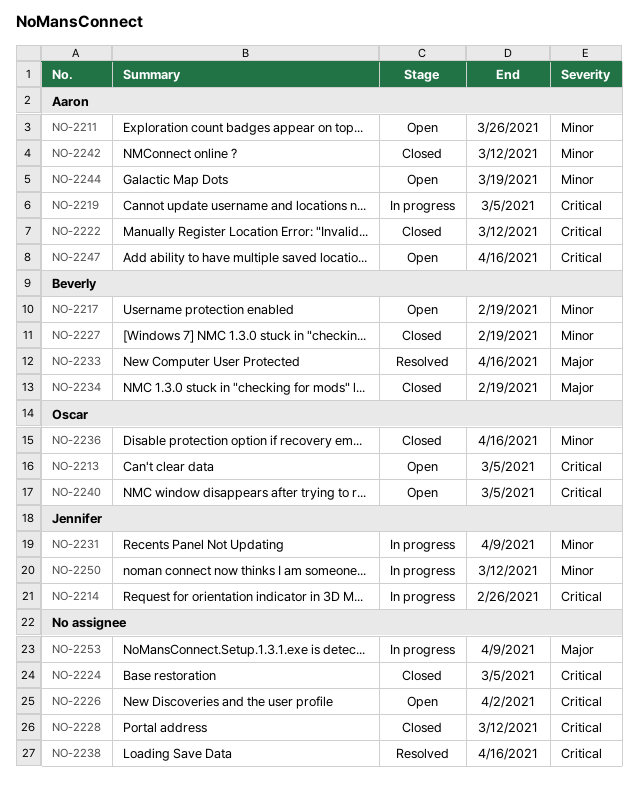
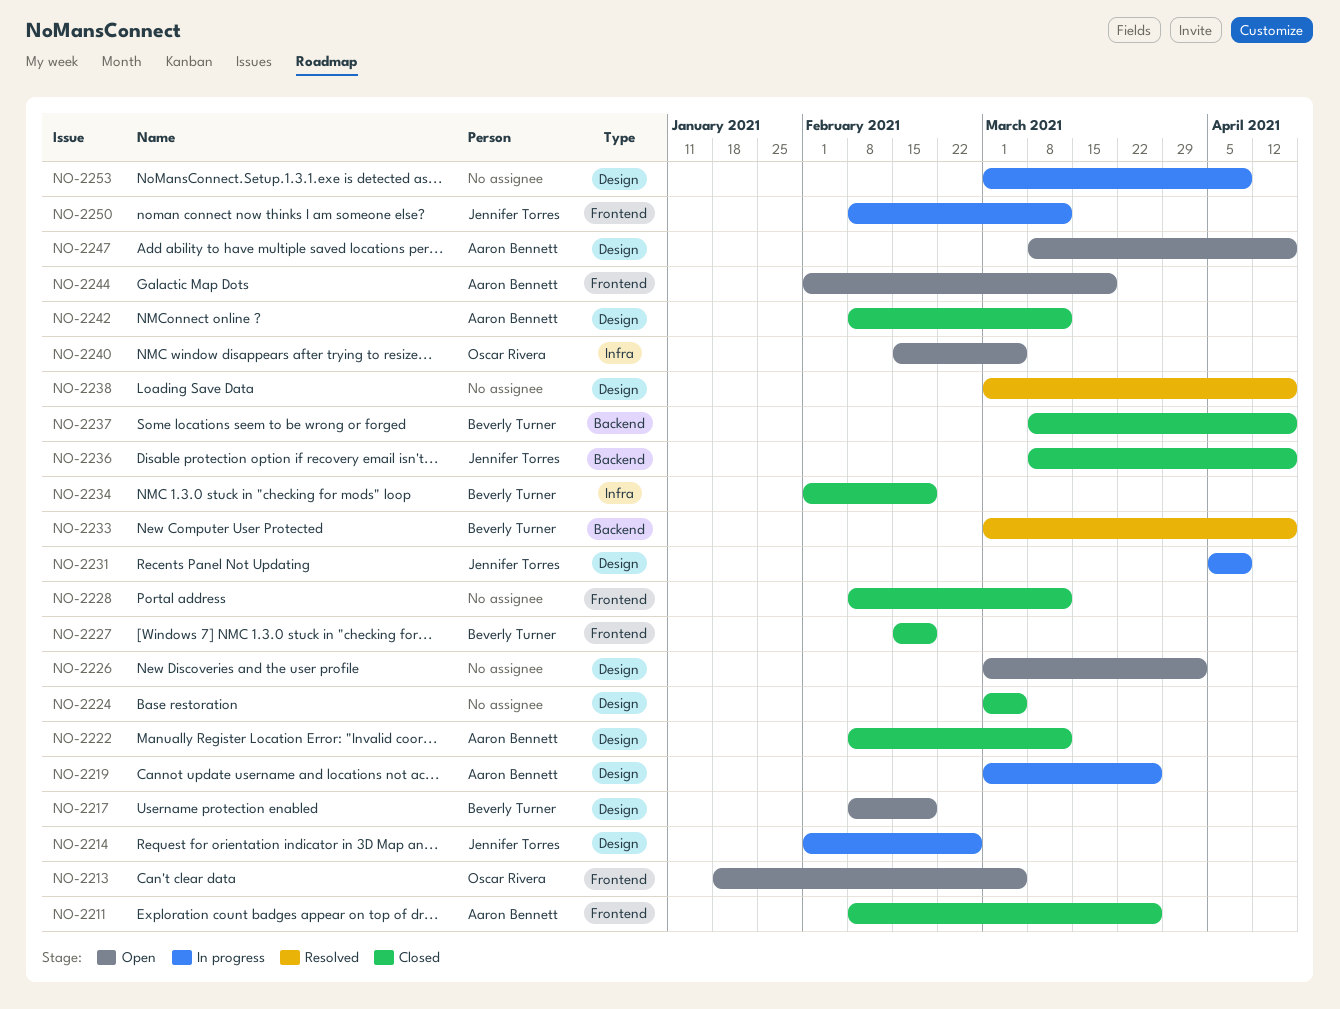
NO-2211, status: Open -> Closed
NO-2219, due: Mar 5 -> Mar 26
NO-2236, owner: Oscar Rivera -> Jennifer Torres
NO-2237: none -> present

